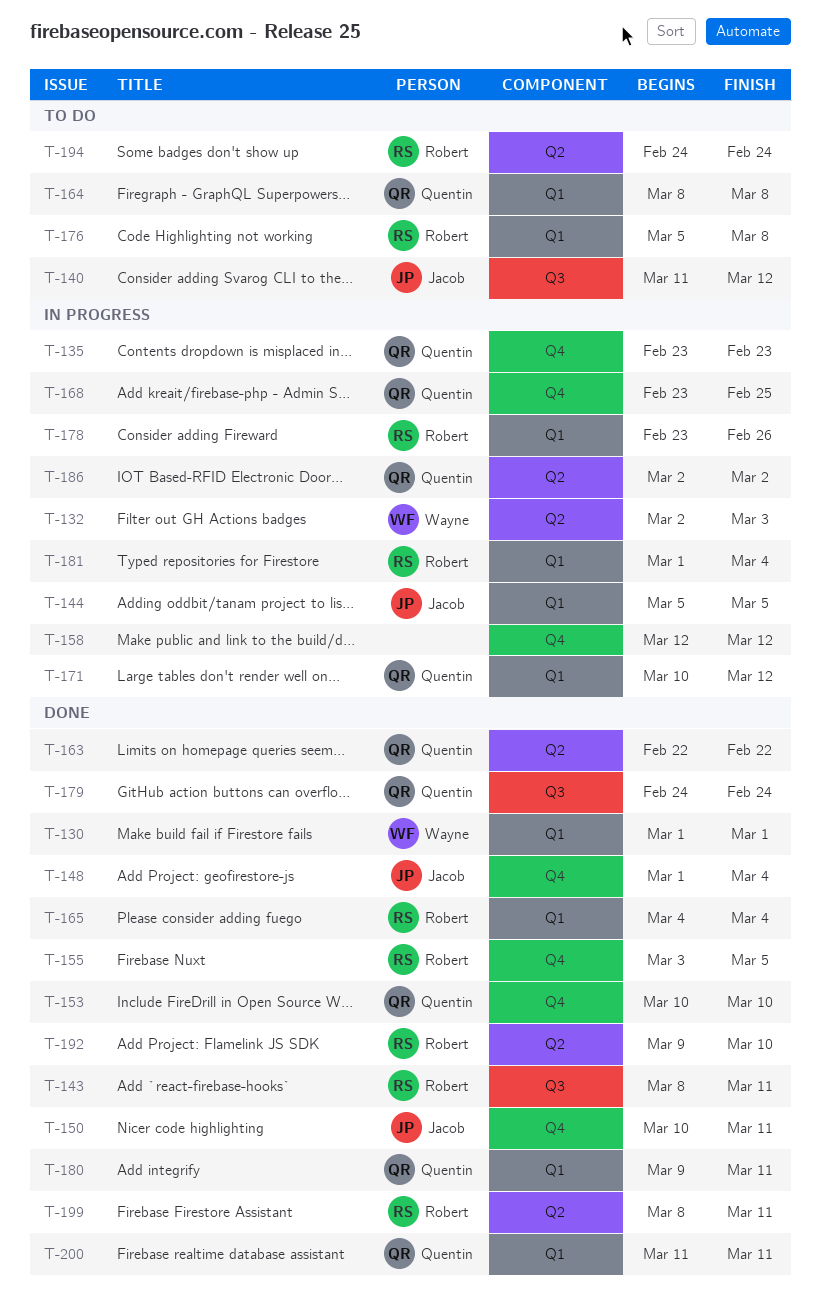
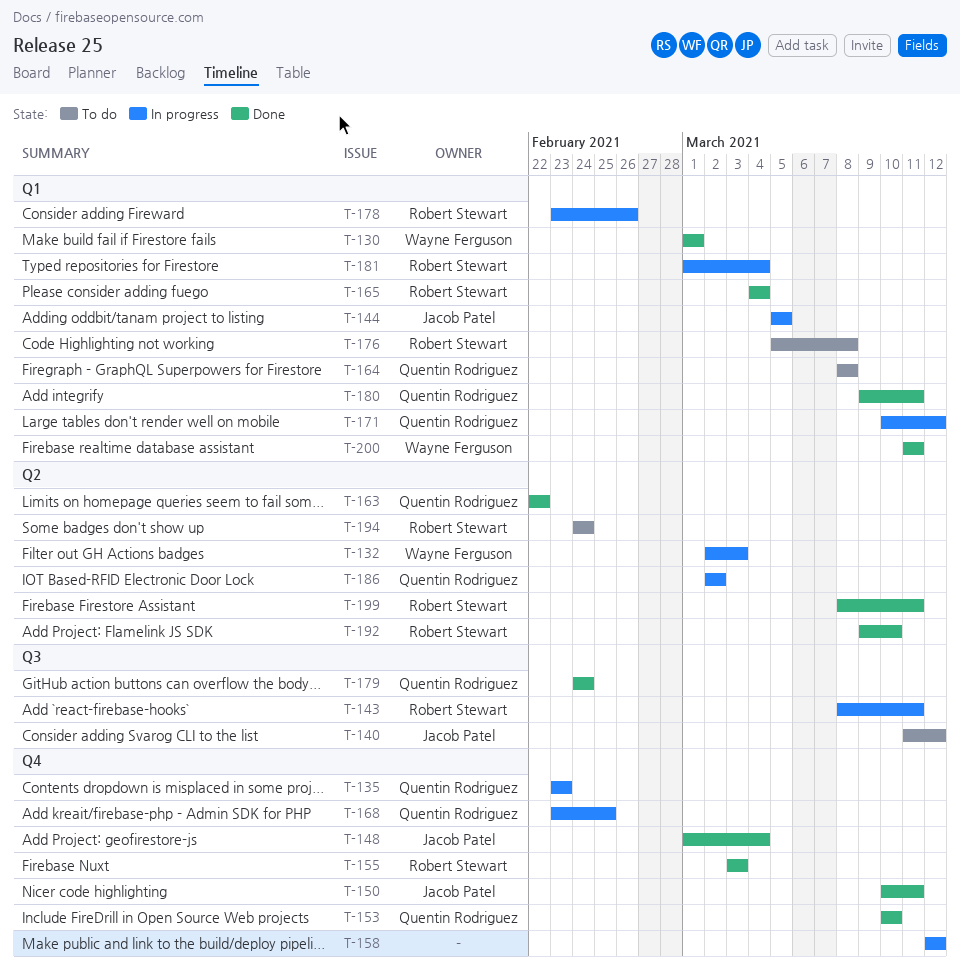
T-143, status: Done -> In progress
T-155, due: Mar 5 -> Mar 3
T-200, owner: Quentin Rodriguez -> Wayne Ferguson

